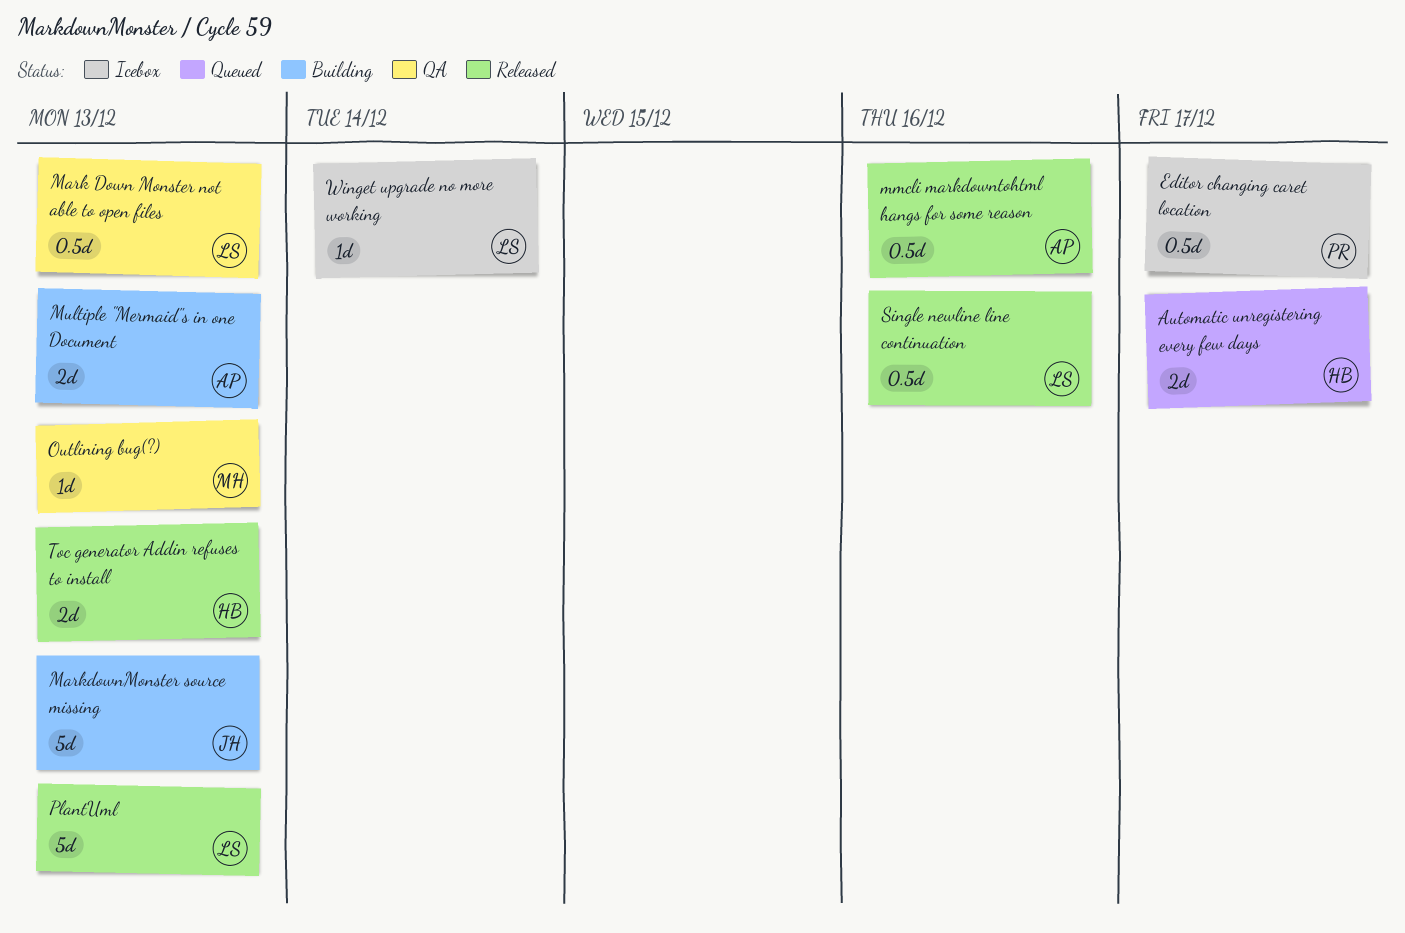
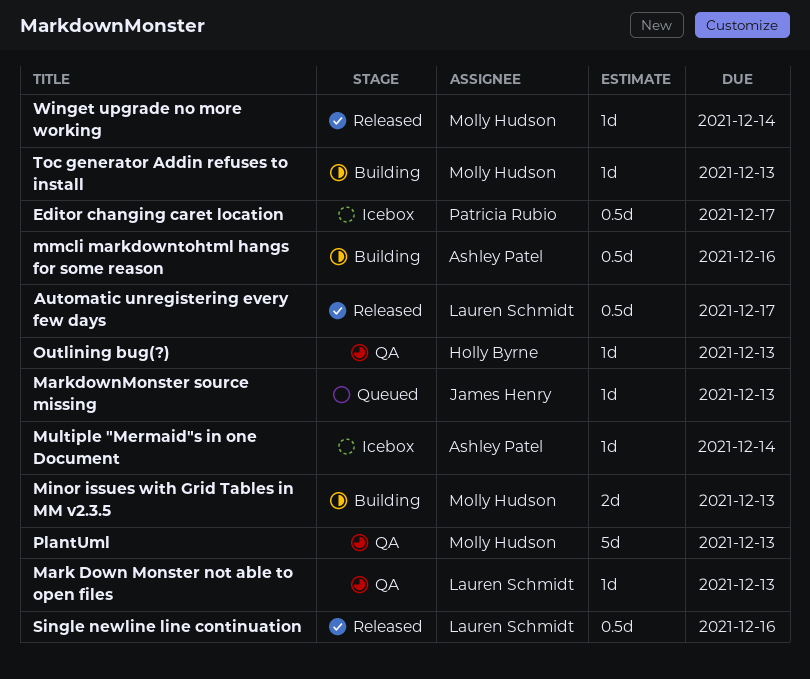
Automatic unregistering every few days, status: Queued -> Released
Automatic unregistering every few days, owner: Holly Byrne -> Lauren Schmidt
Automatic unregistering every few days, estimate: 2d -> 0.5d
Mark Down Monster not able to open files, estimate: 0.5d -> 1d
MarkdownMonster source missing, status: Building -> Queued
MarkdownMonster source missing, estimate: 5d -> 1d
Minor issues with Grid Tables in MM v2.3.5: none -> present
mmcli markdowntohtml hangs for some reason, status: Released -> Building
Multiple "Mermaid"s in one Document, status: Building -> Icebox
Multiple "Mermaid"s in one Document, estimate: 2d -> 1d
Multiple "Mermaid"s in one Document, due: Dec 13 -> Dec 14
Outlining bug(?), owner: Molly Hudson -> Holly Byrne
PlantUml, status: Released -> QA
PlantUml, owner: Lauren Schmidt -> Molly Hudson
Toc generator Addin refuses to install, status: Released -> Building
Toc generator Addin refuses to install, owner: Holly Byrne -> Molly Hudson
Toc generator Addin refuses to install, estimate: 2d -> 1d
Winget upgrade no more working, status: Icebox -> Released
Winget upgrade no more working, owner: Lauren Schmidt -> Molly Hudson

